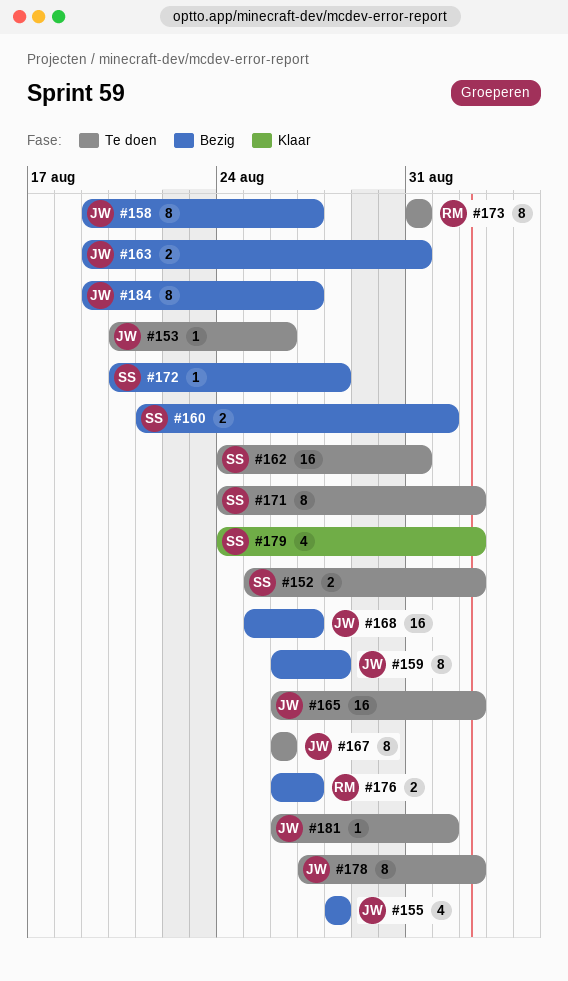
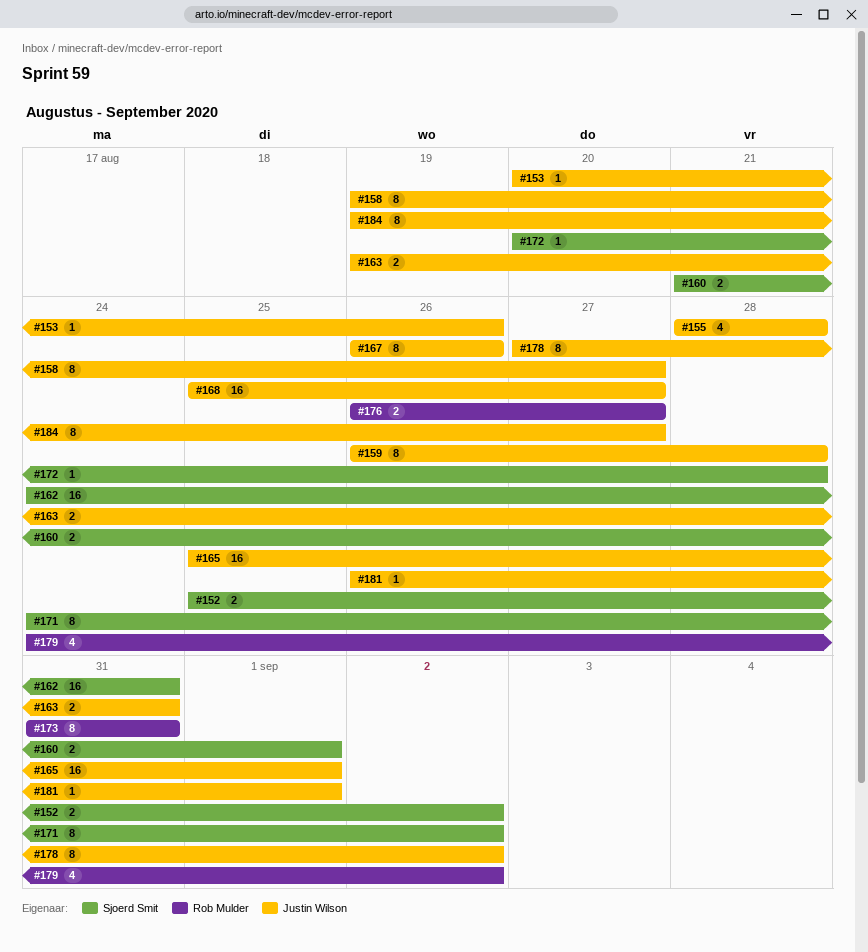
#165, start: Aug 26 -> Aug 25
#165, due: Sep 2 -> Sep 1
#179, owner: Sjoerd Smit -> Rob Mulder

